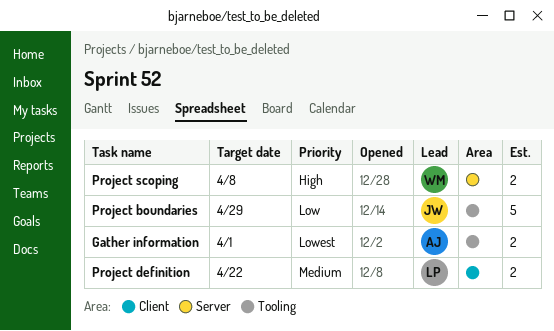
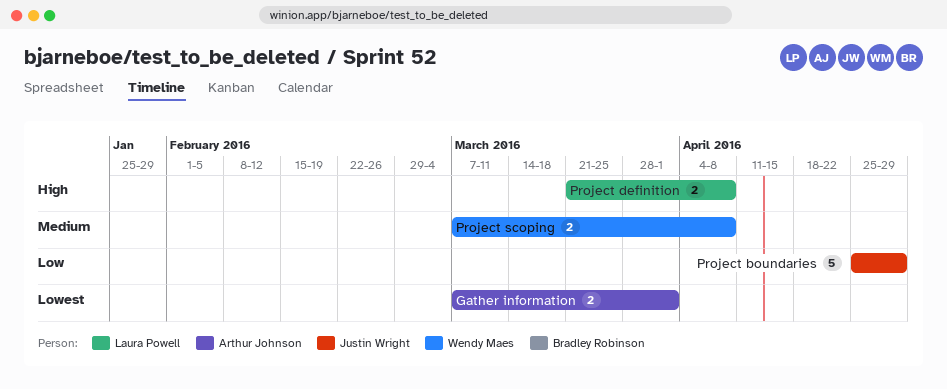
Project definition, priority: Medium -> High
Project definition, due: Apr 22 -> Apr 8
Project scoping, priority: High -> Medium

